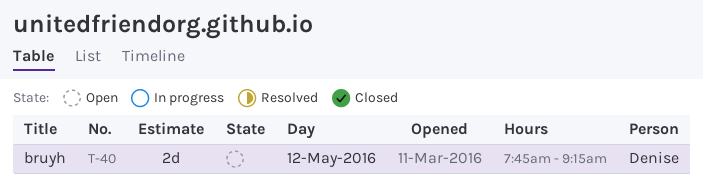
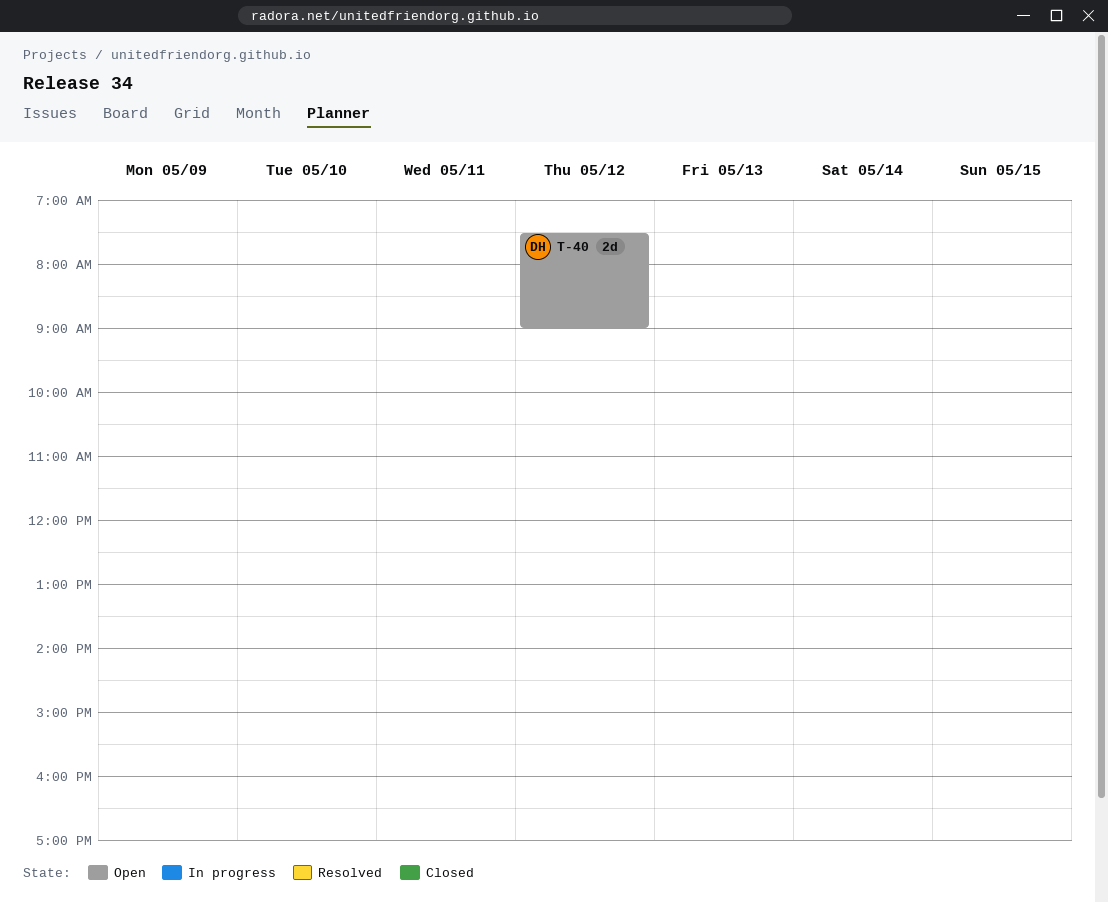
T-40, begins: 07:45 -> 07:30
T-40, ends: 09:15 -> 09:00

